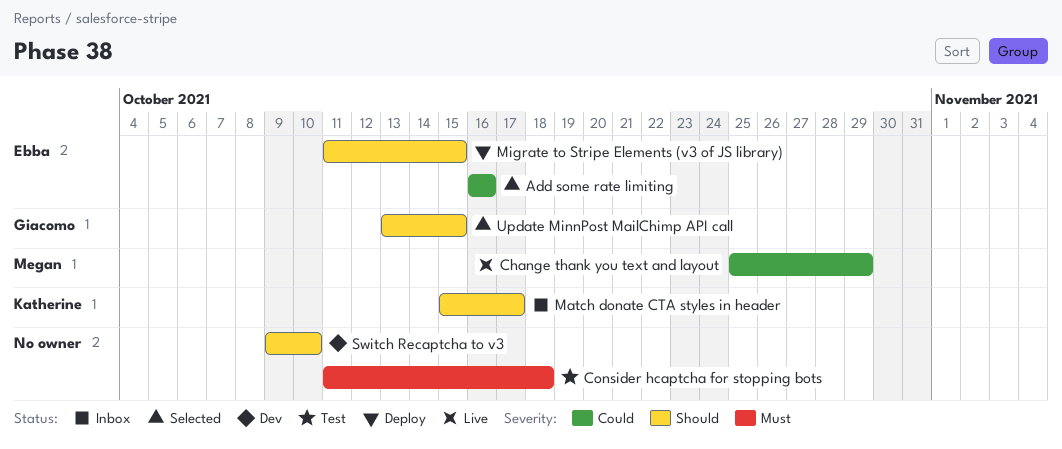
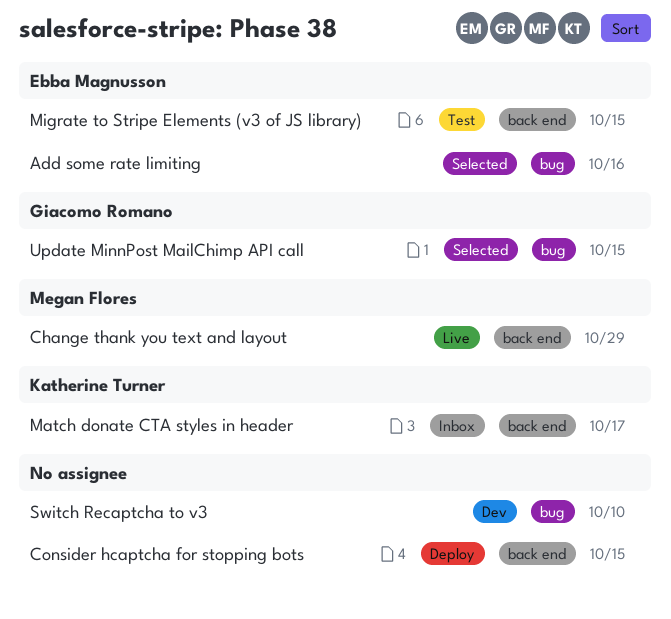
Consider hcaptcha for stopping bots, status: Test -> Deploy
Consider hcaptcha for stopping bots, due: Oct 18 -> Oct 15
Migrate to Stripe Elements (v3 of JS library), status: Deploy -> Test

